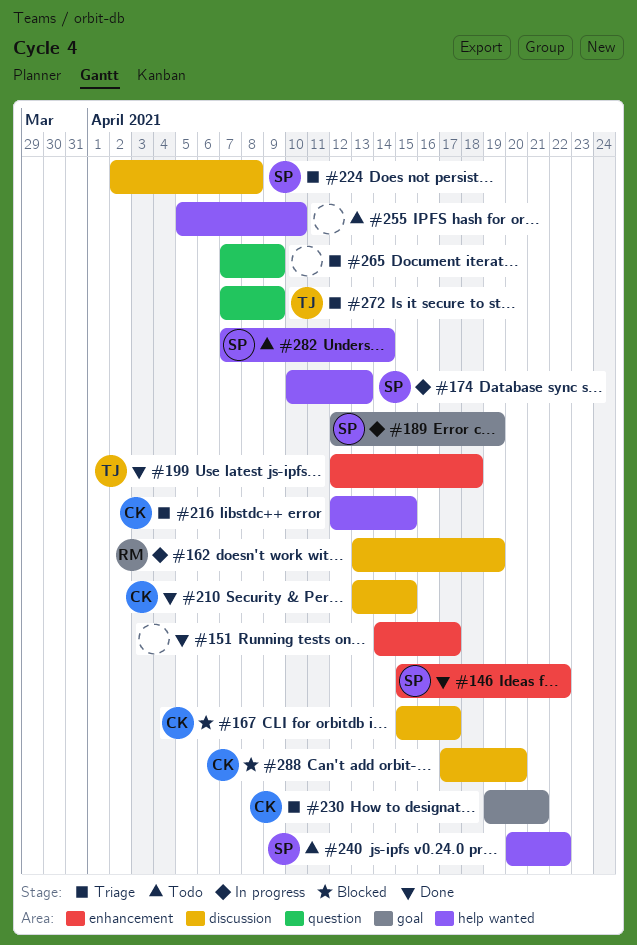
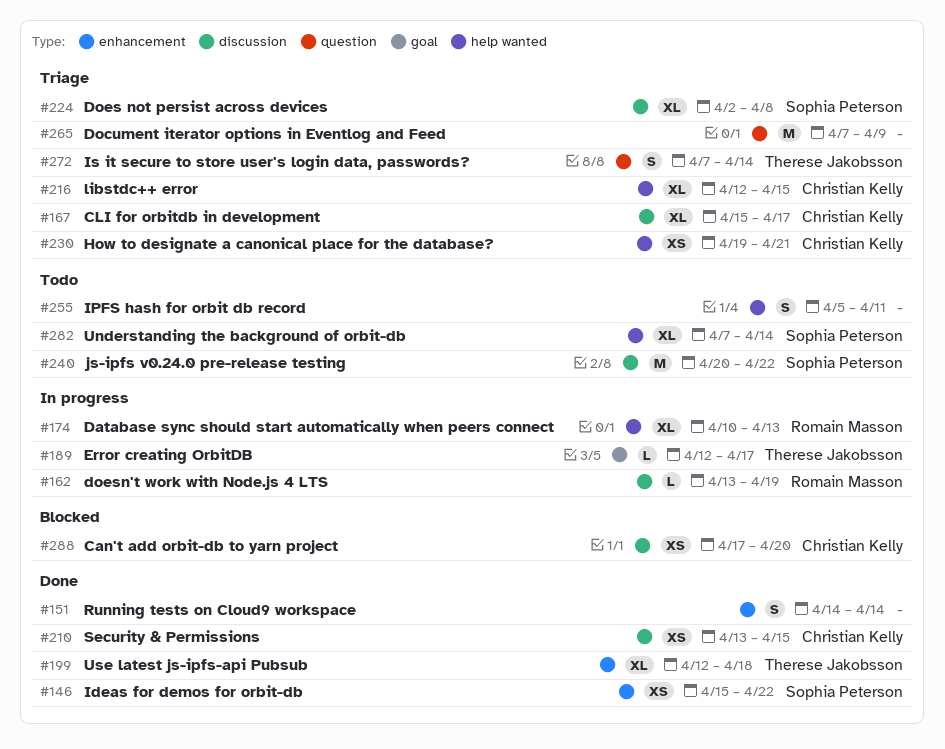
#151, due: Apr 17 -> Apr 14
#167, status: Blocked -> Triage
#174, owner: Sophia Peterson -> Romain Masson
#189, owner: Sophia Peterson -> Therese Jakobsson
#189, due: Apr 19 -> Apr 17
#230, label: goal -> help wanted
#240, label: help wanted -> discussion
#255, due: Apr 10 -> Apr 11
#272, due: Apr 9 -> Apr 14

